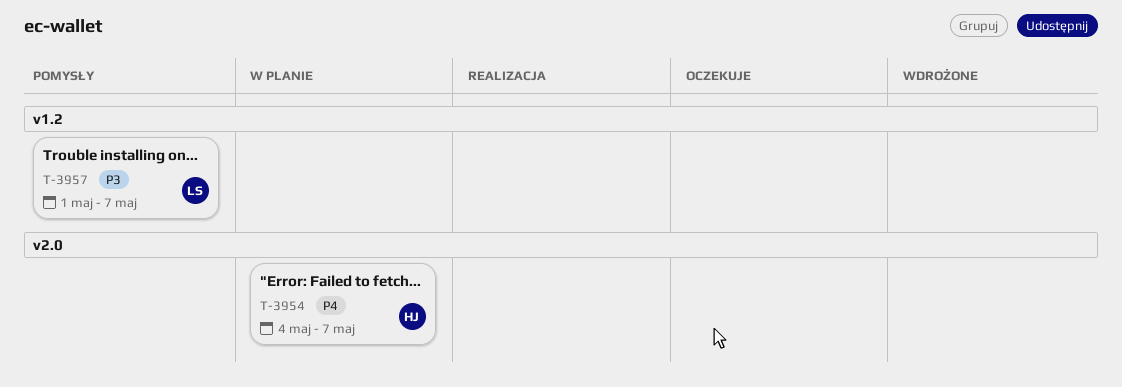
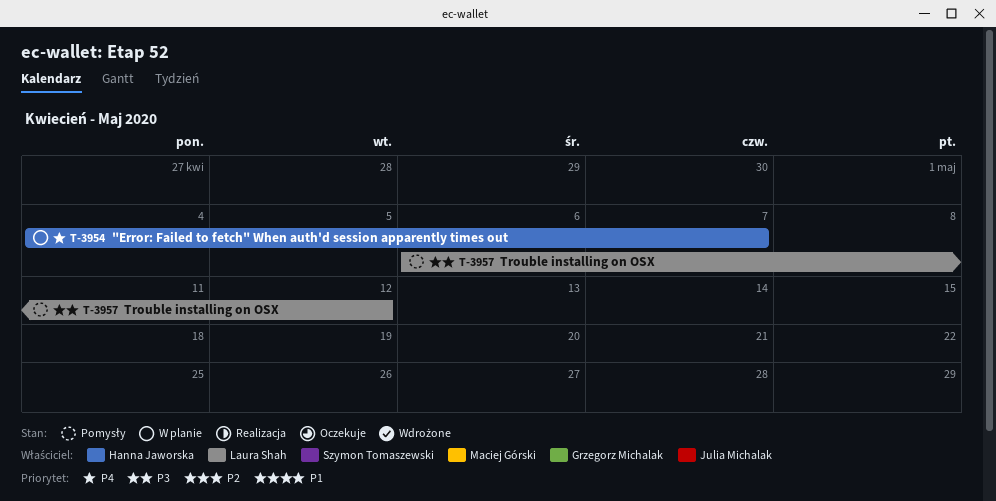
T-3957, start: May 1 -> May 6
T-3957, due: May 7 -> May 12

